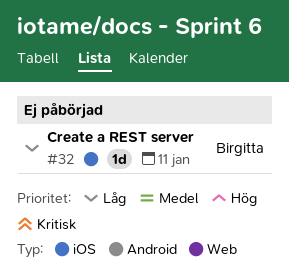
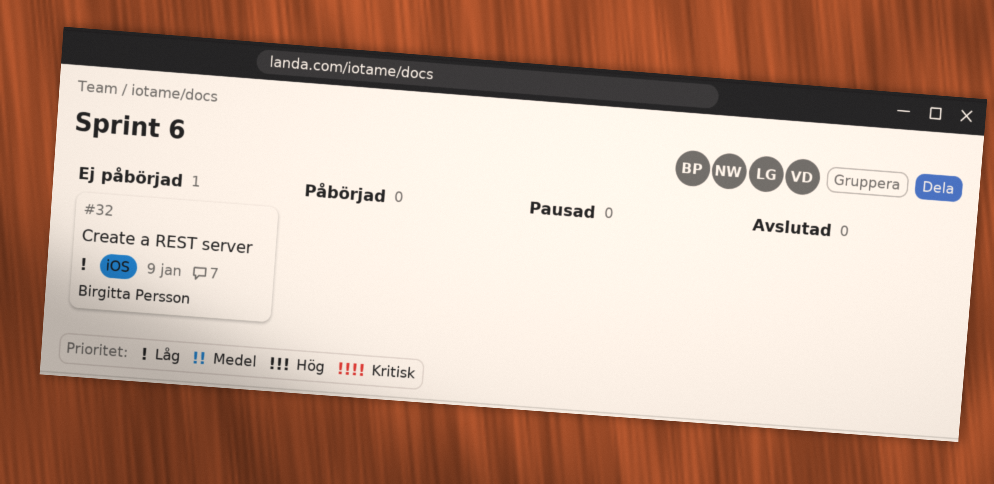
#32, due: Jan 11 -> Jan 9

